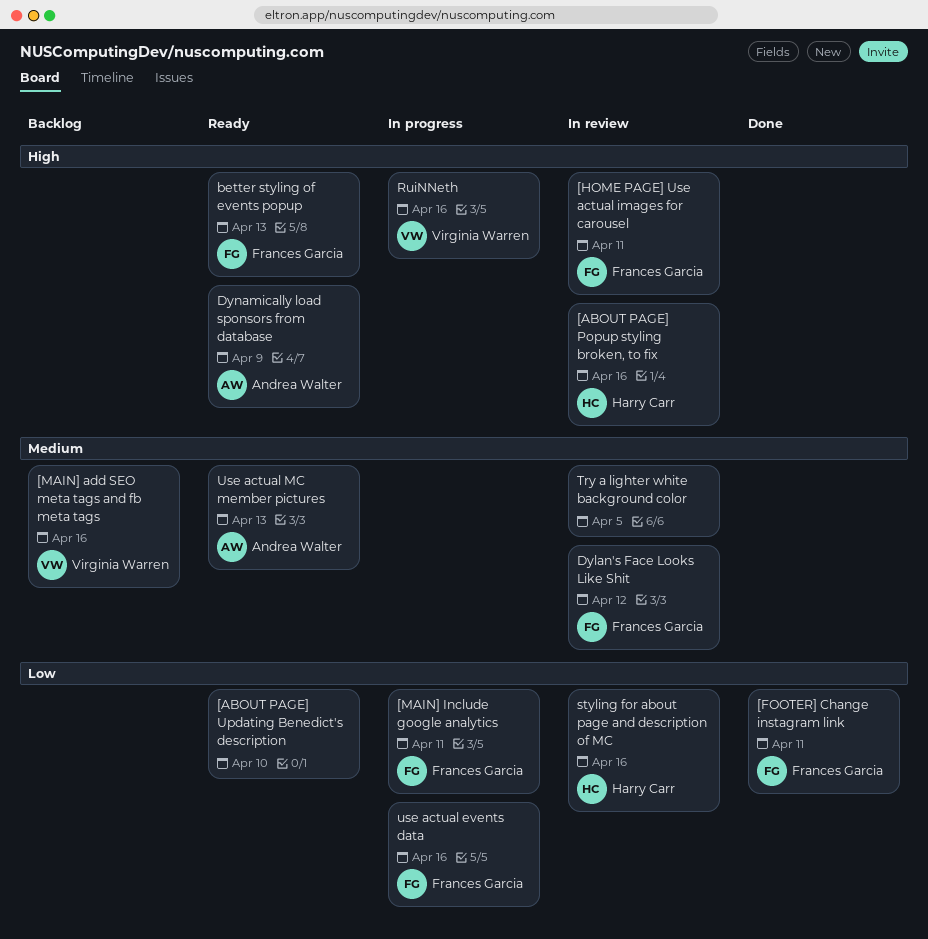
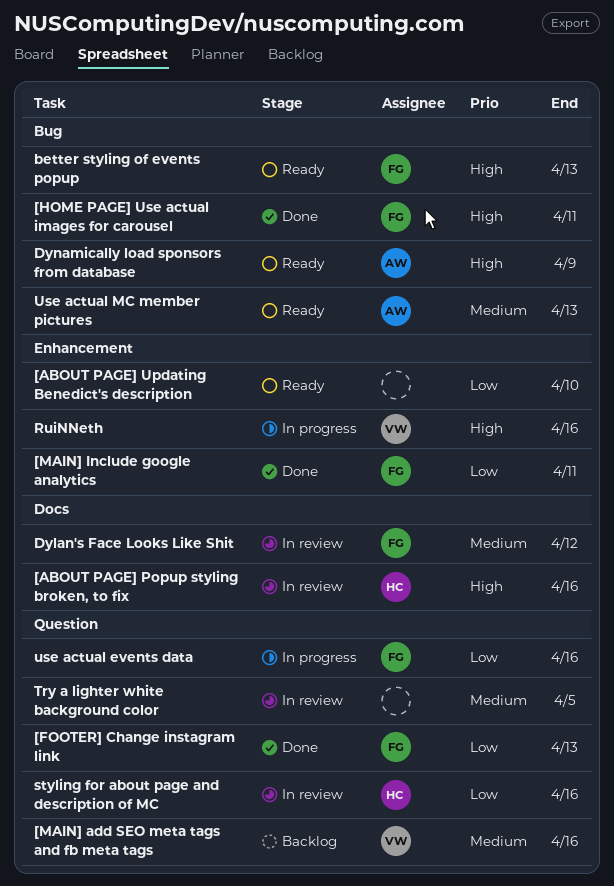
[FOOTER] Change instagram link, due: Apr 11 -> Apr 13
[HOME PAGE] Use actual images for carousel, status: In review -> Done
[MAIN] Include google analytics, status: In progress -> Done

